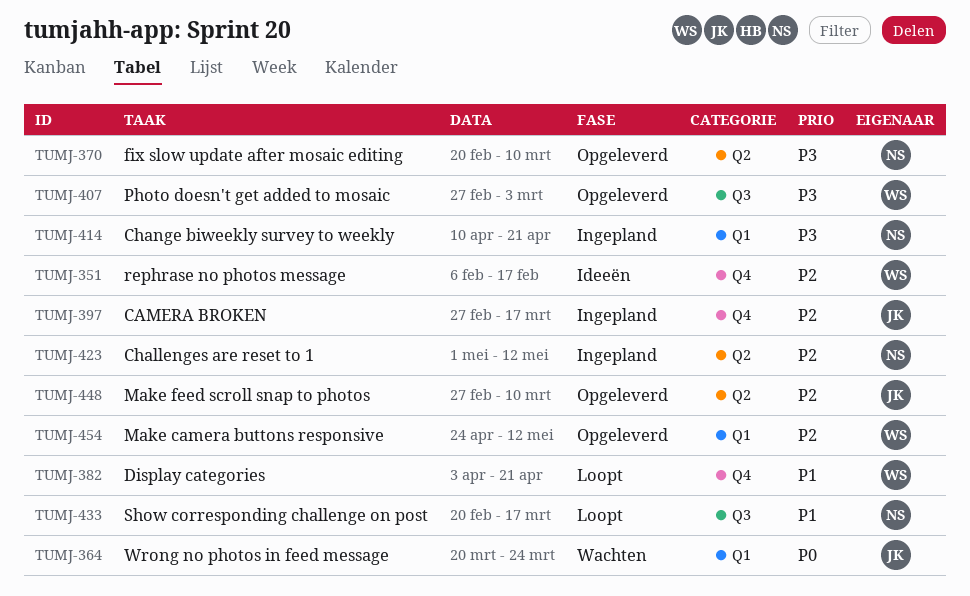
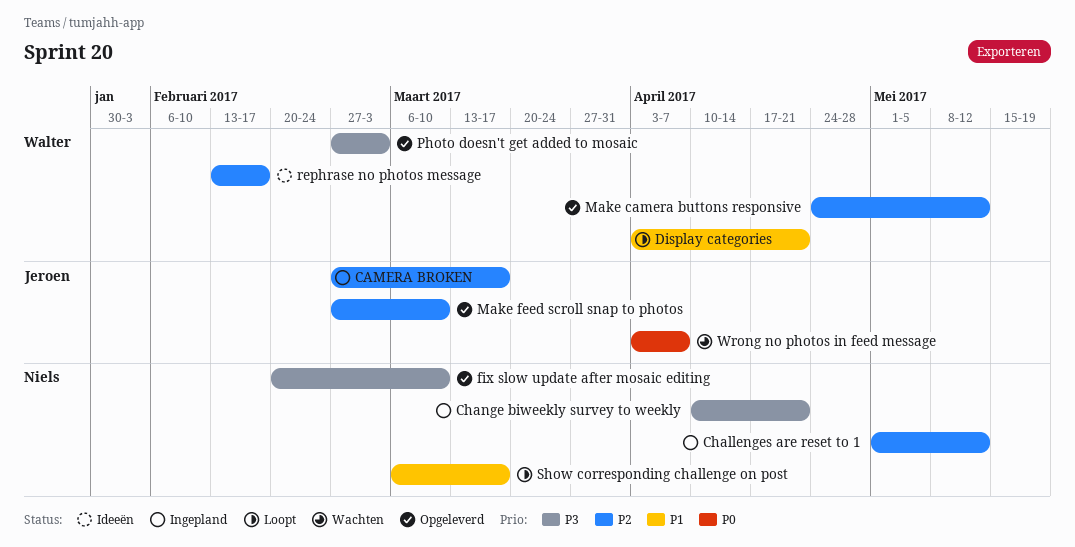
rephrase no photos message, start: Feb 6 -> Feb 13
Show corresponding challenge on post, start: Feb 20 -> Mar 6
Wrong no photos in feed message, start: Mar 20 -> Apr 3
Wrong no photos in feed message, due: Mar 24 -> Apr 7

